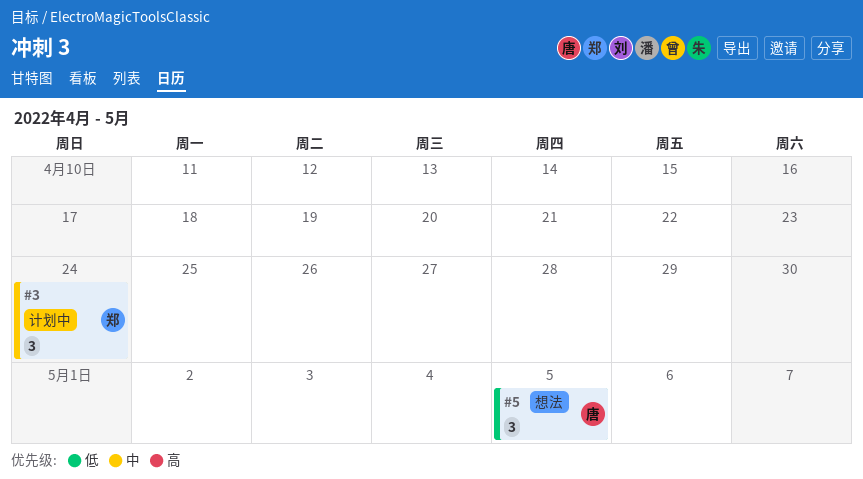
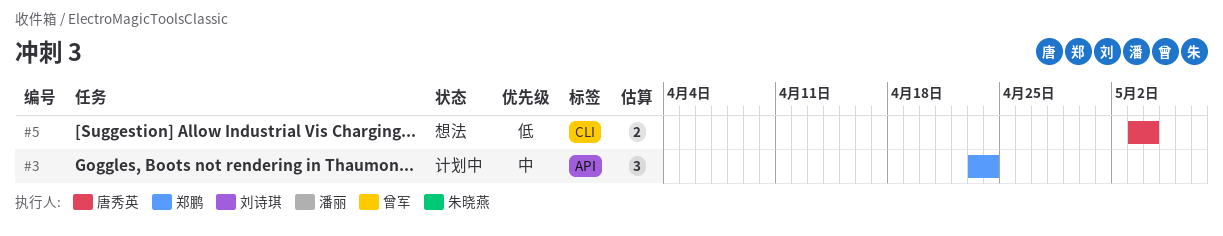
#5, estimate: 3 -> 2
#5, due: May 5 -> May 4

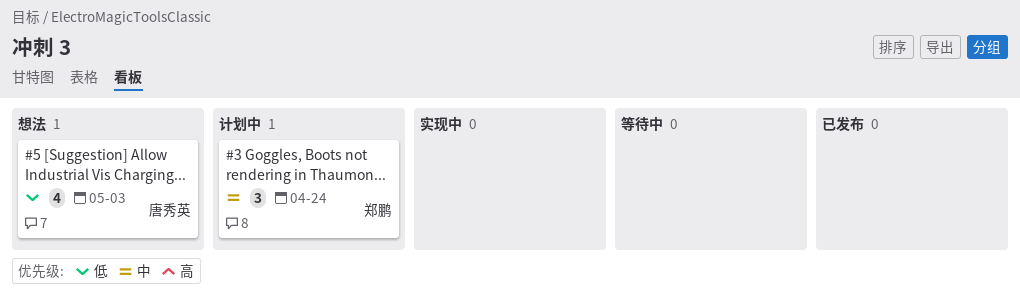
#5, estimate: 2 -> 4
#5, due: May 4 -> May 3

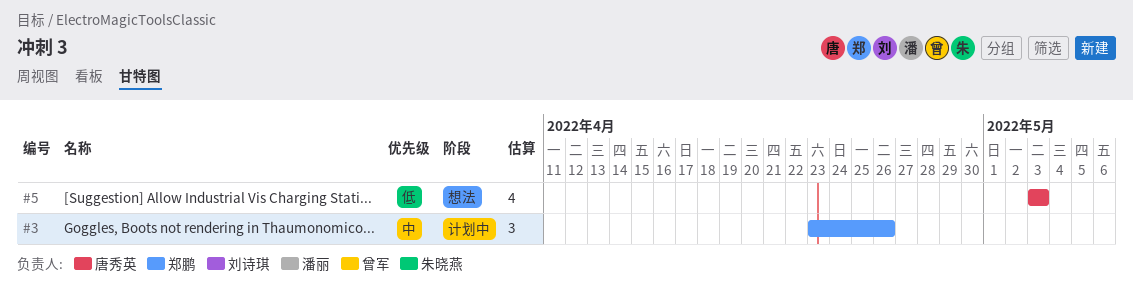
#3, due: Apr 24 -> Apr 26

